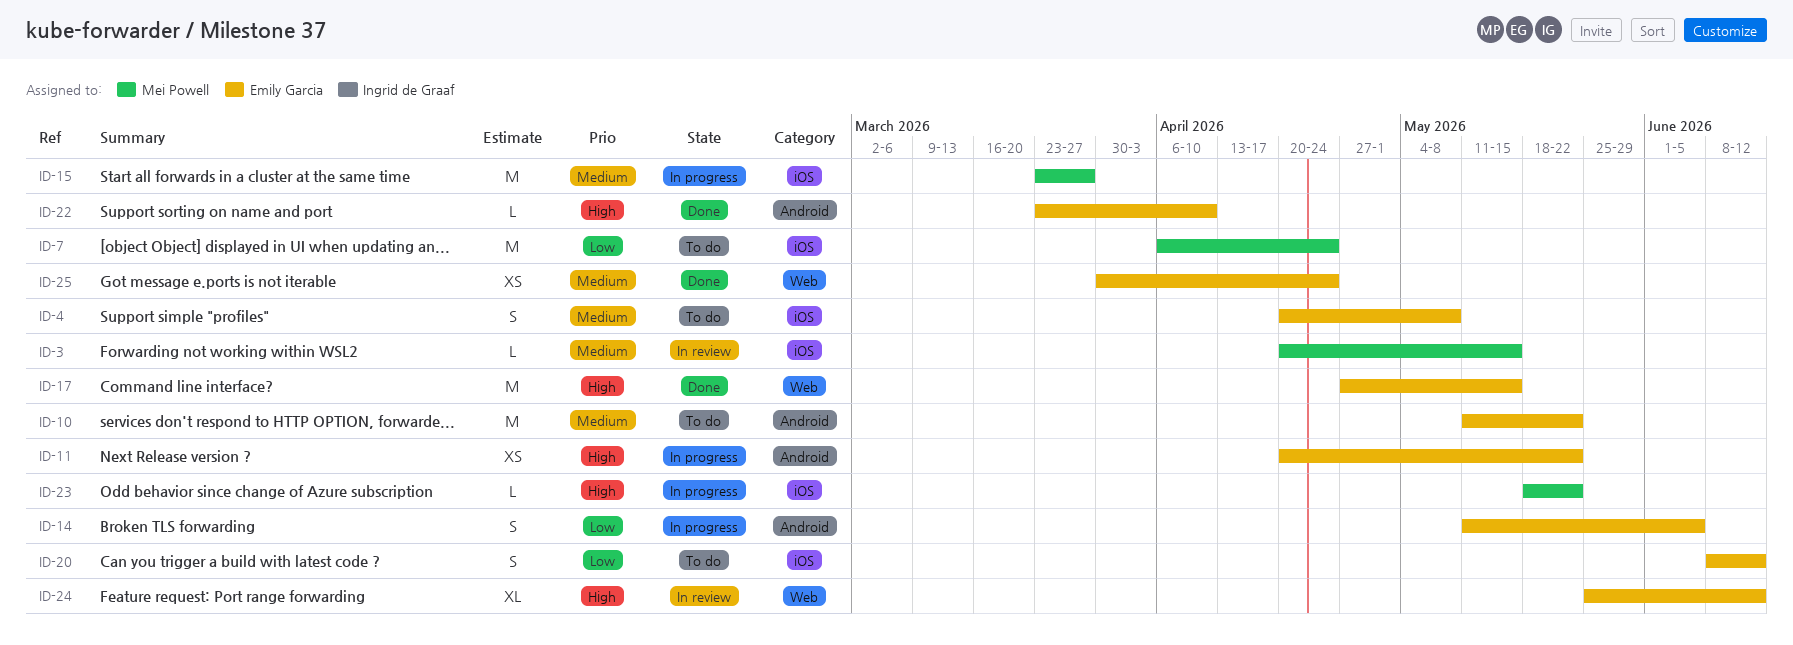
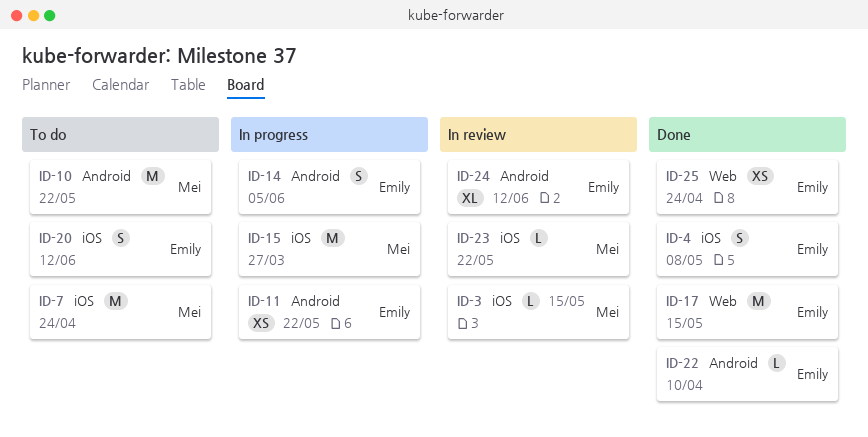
ID-4, status: To do -> Done
ID-10, owner: Emily Garcia -> Mei Powell
ID-23, status: In progress -> In review
ID-24, label: Web -> Android

